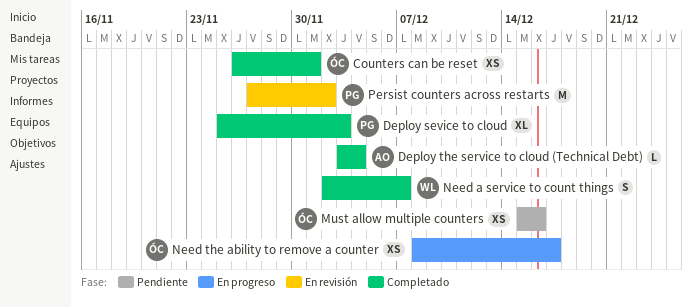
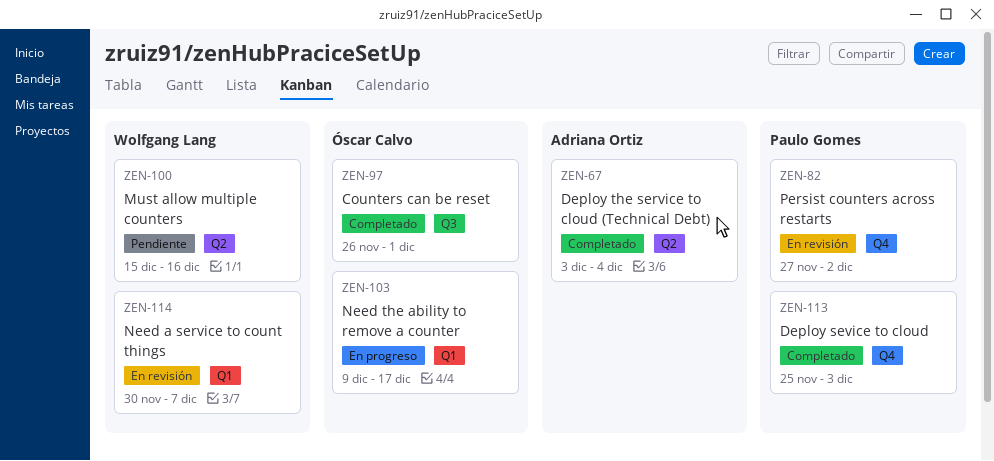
Must allow multiple counters, owner: Óscar Calvo -> Wolfgang Lang
Need a service to count things, status: Completado -> En revisión
Need a service to count things, start: Dec 2 -> Nov 30
Need the ability to remove a counter, start: Dec 8 -> Dec 9

